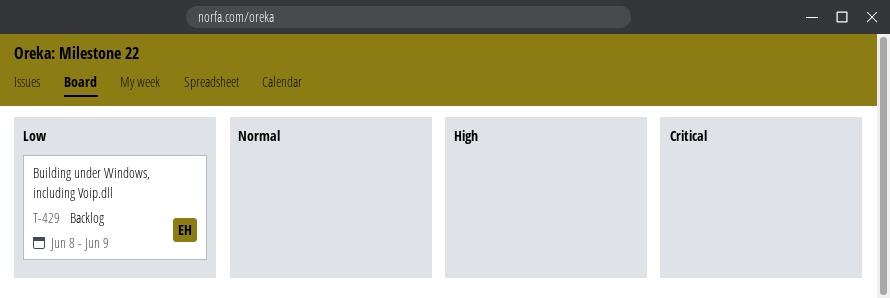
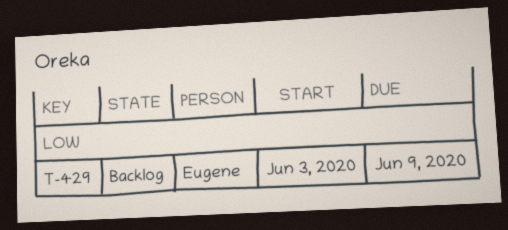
T-429, start: Jun 8 -> Jun 3

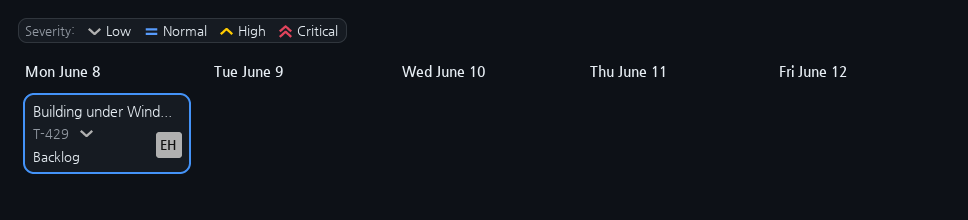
T-429, due: Jun 9 -> Jun 8

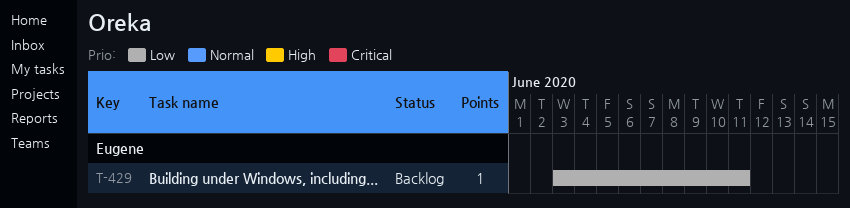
T-429, due: Jun 8 -> Jun 11

